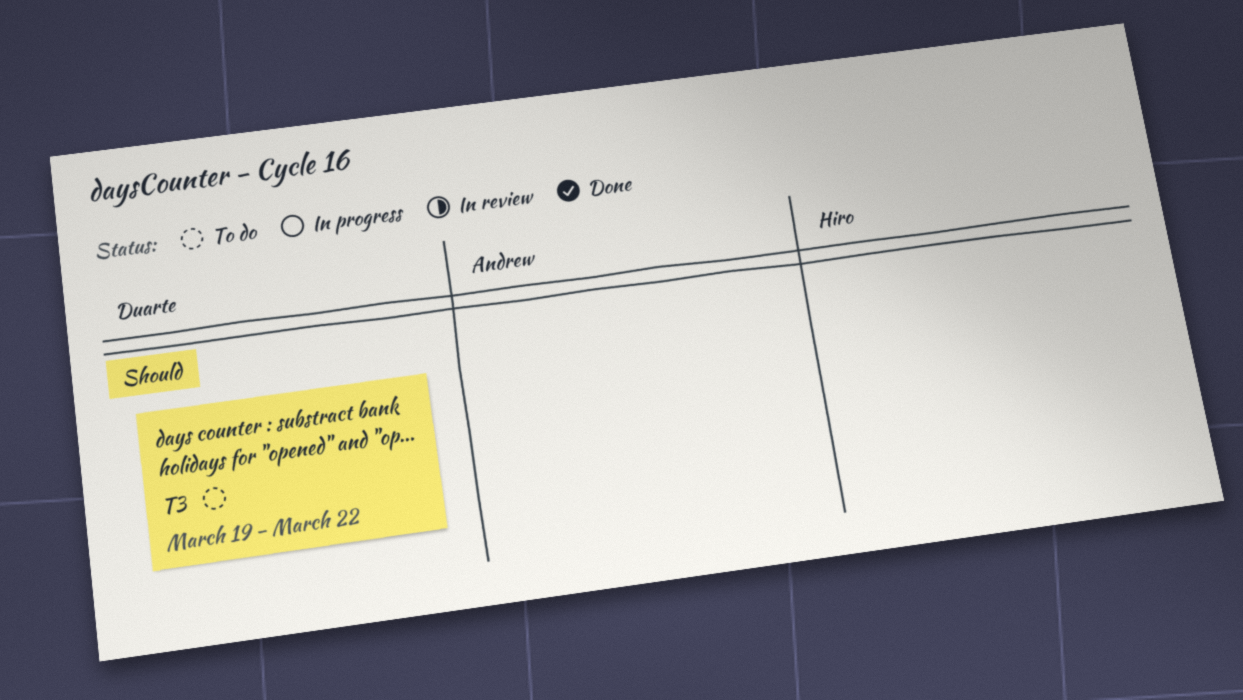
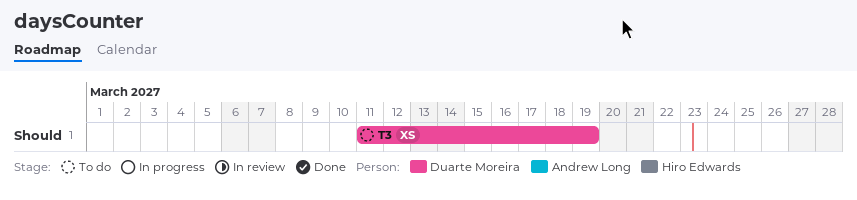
T3, start: Mar 19 -> Mar 11
T3, due: Mar 22 -> Mar 19

